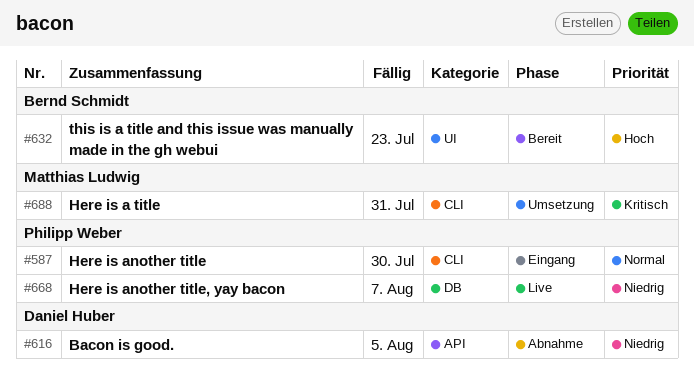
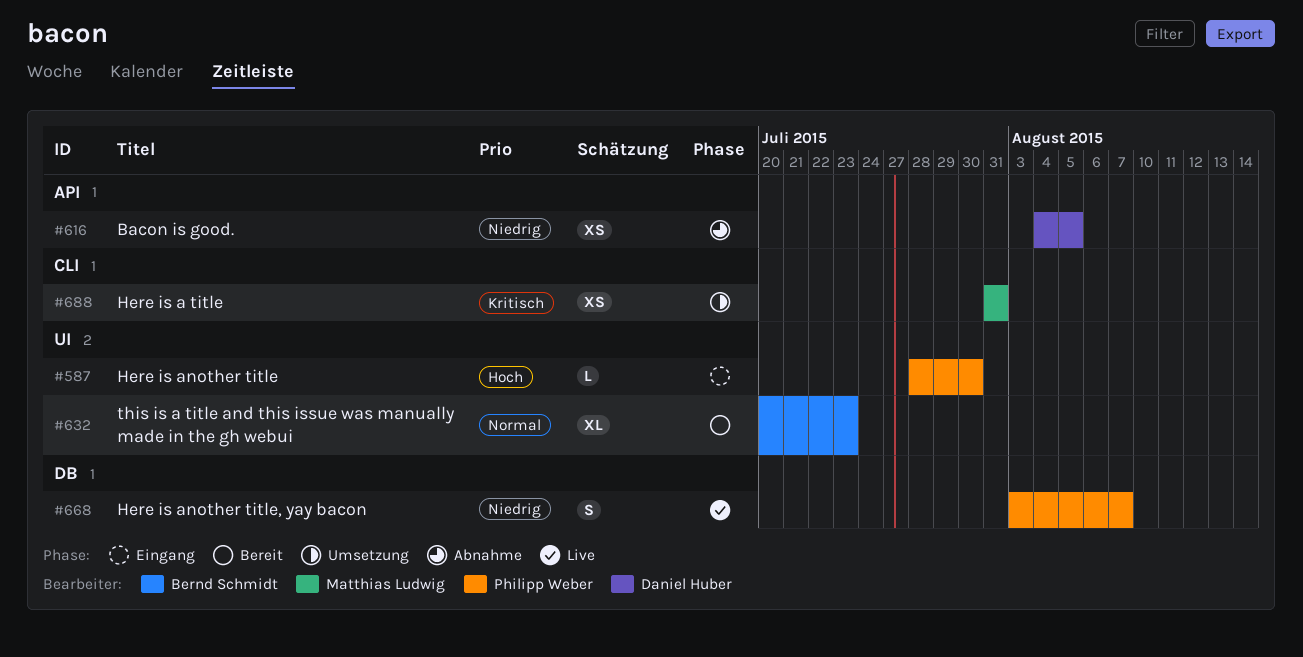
#587, priority: Normal -> Hoch
#587, label: CLI -> UI
#632, priority: Hoch -> Normal

